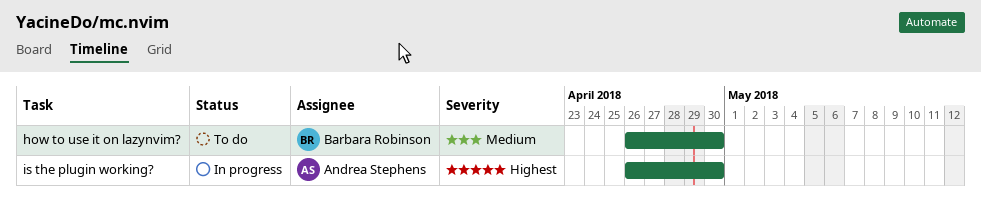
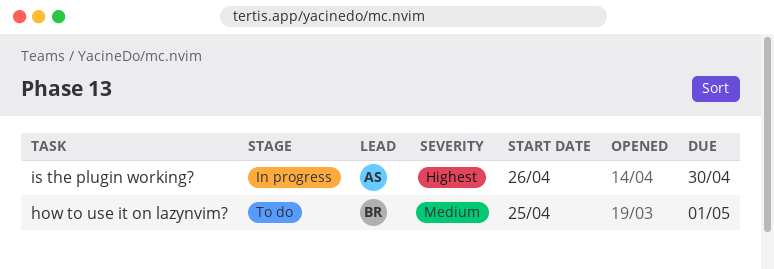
how to use it on lazynvim?, start: Apr 26 -> Apr 25
how to use it on lazynvim?, due: Apr 30 -> May 1

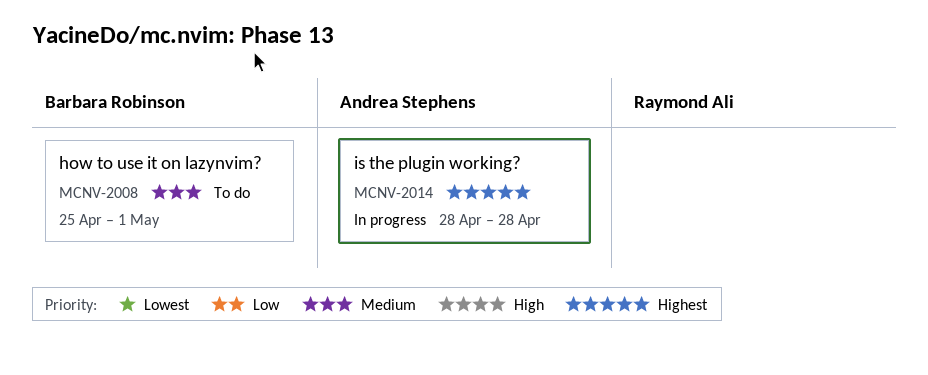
is the plugin working?, start: Apr 26 -> Apr 28
is the plugin working?, due: Apr 30 -> Apr 28

